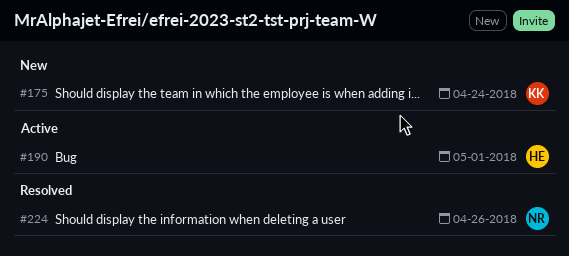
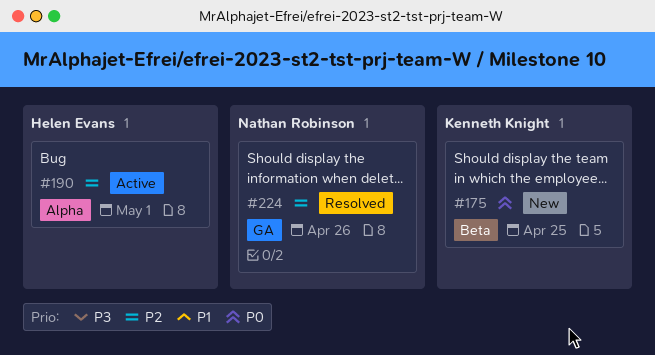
#175, due: Apr 24 -> Apr 25

